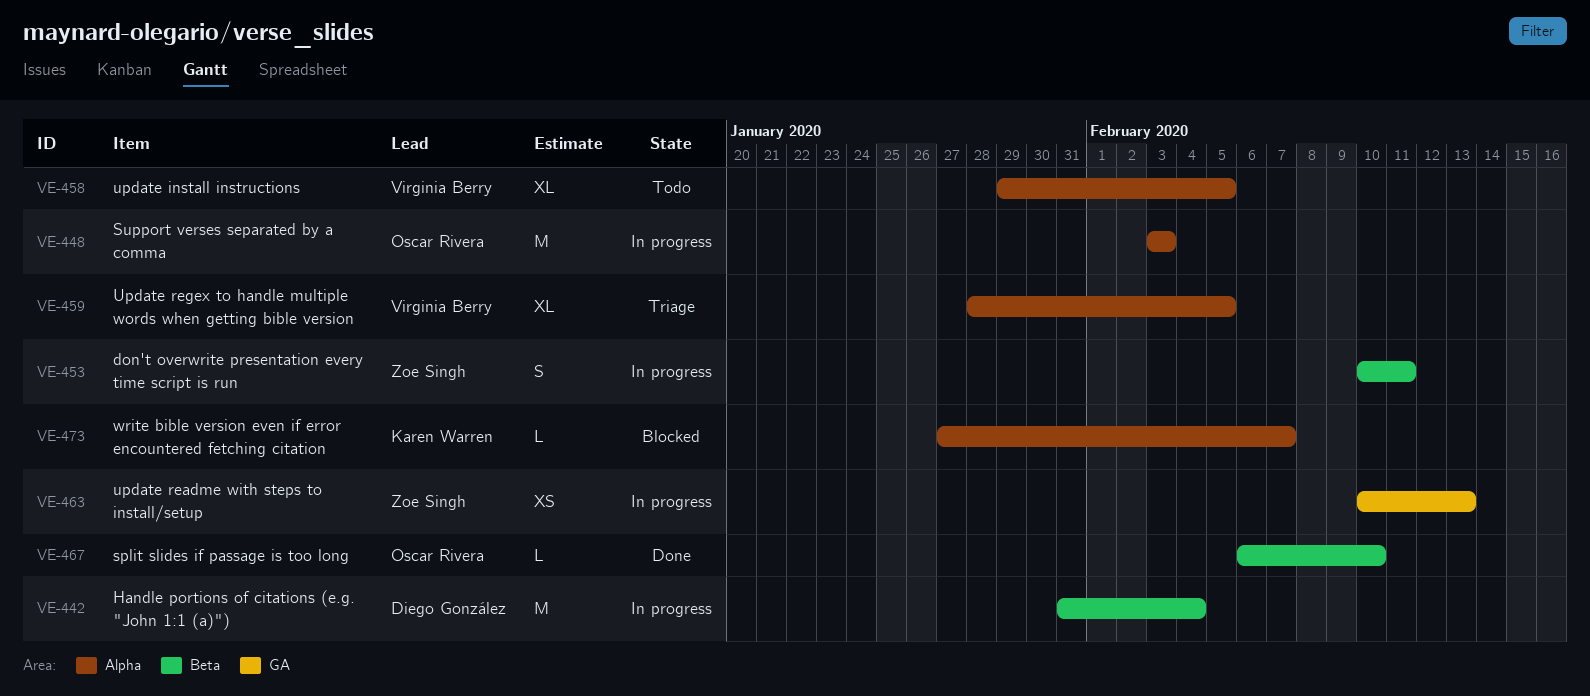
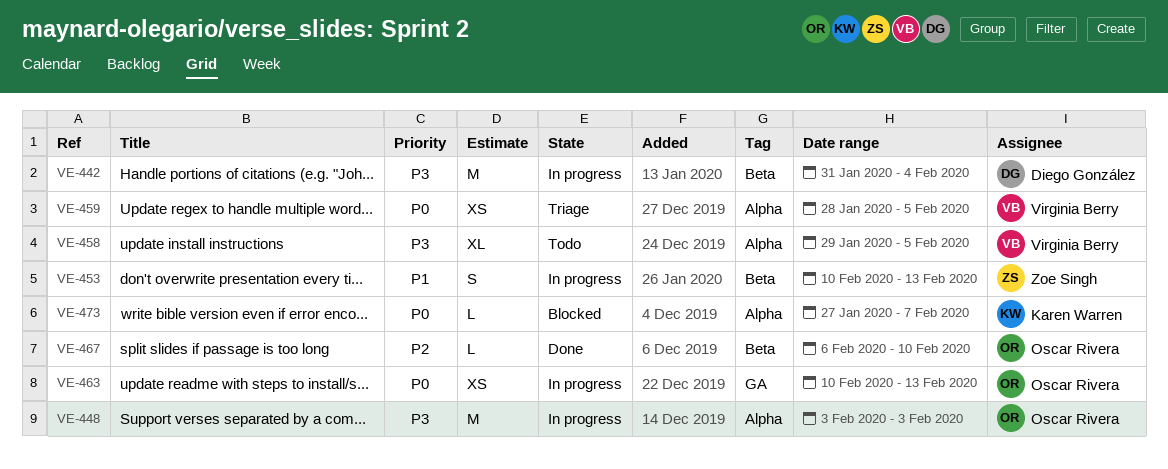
VE-453, due: Feb 11 -> Feb 13
VE-459, estimate: XL -> XS
VE-463, owner: Zoe Singh -> Oscar Rivera

